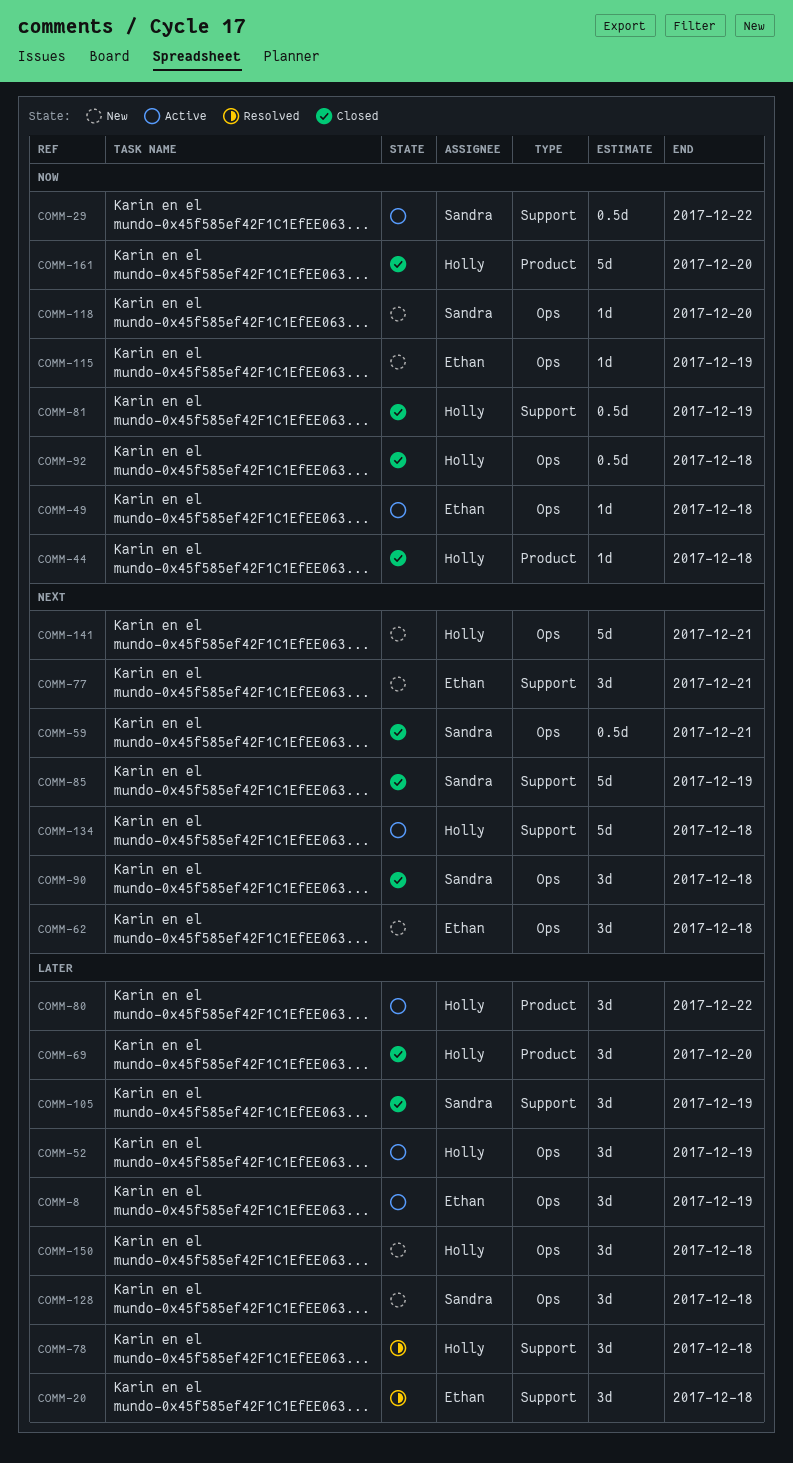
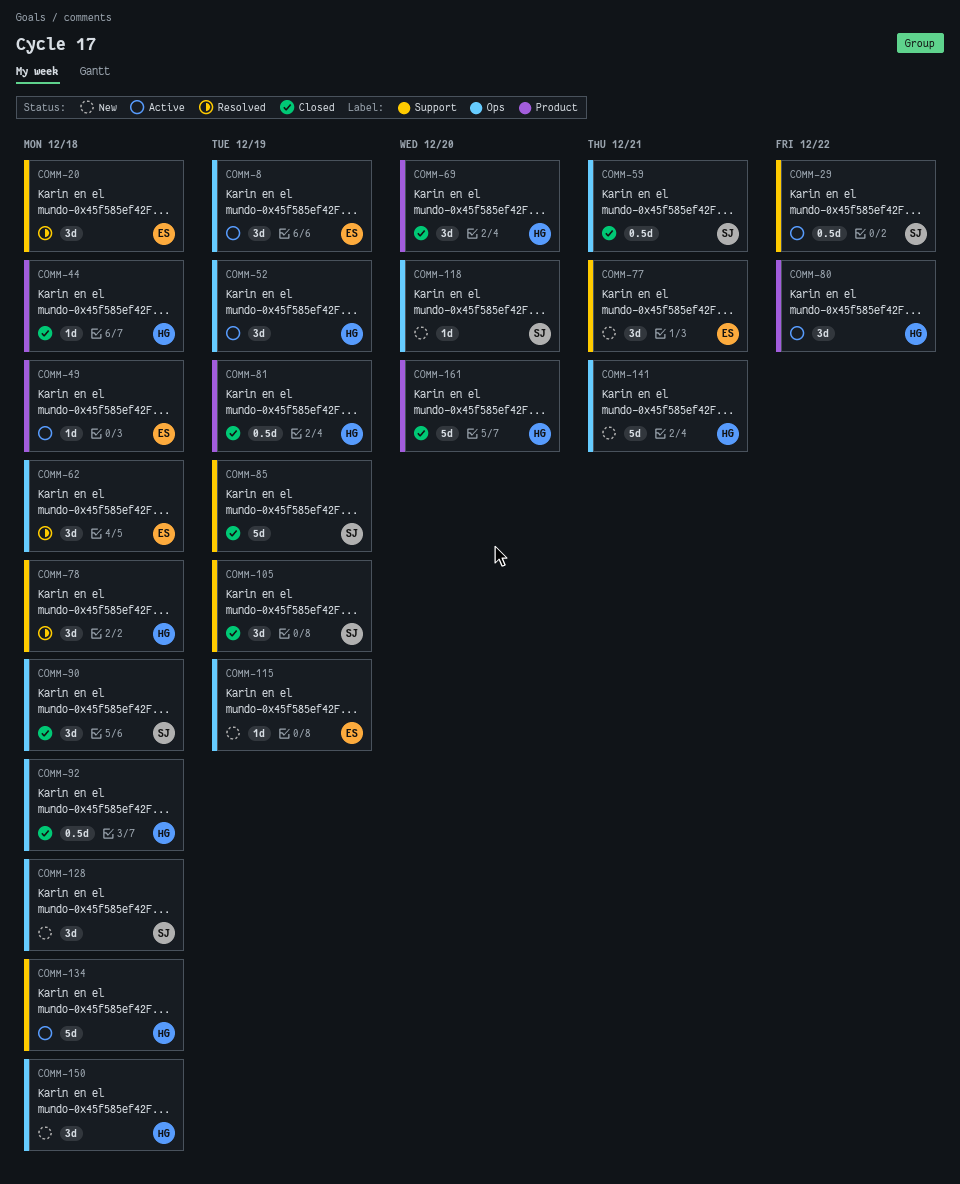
COMM-49, label: Ops -> Product
COMM-62, status: New -> Resolved
COMM-81, label: Support -> Product

